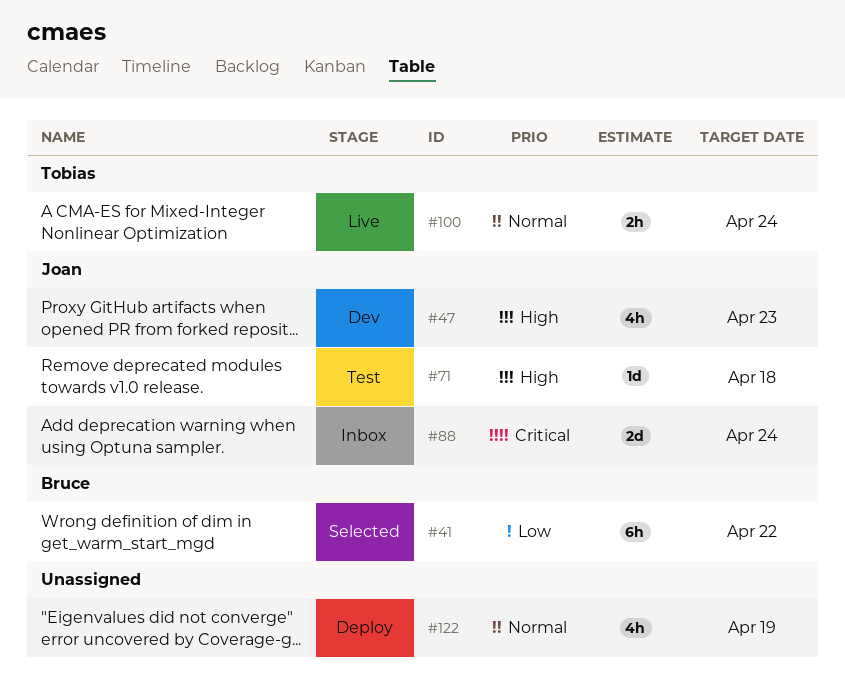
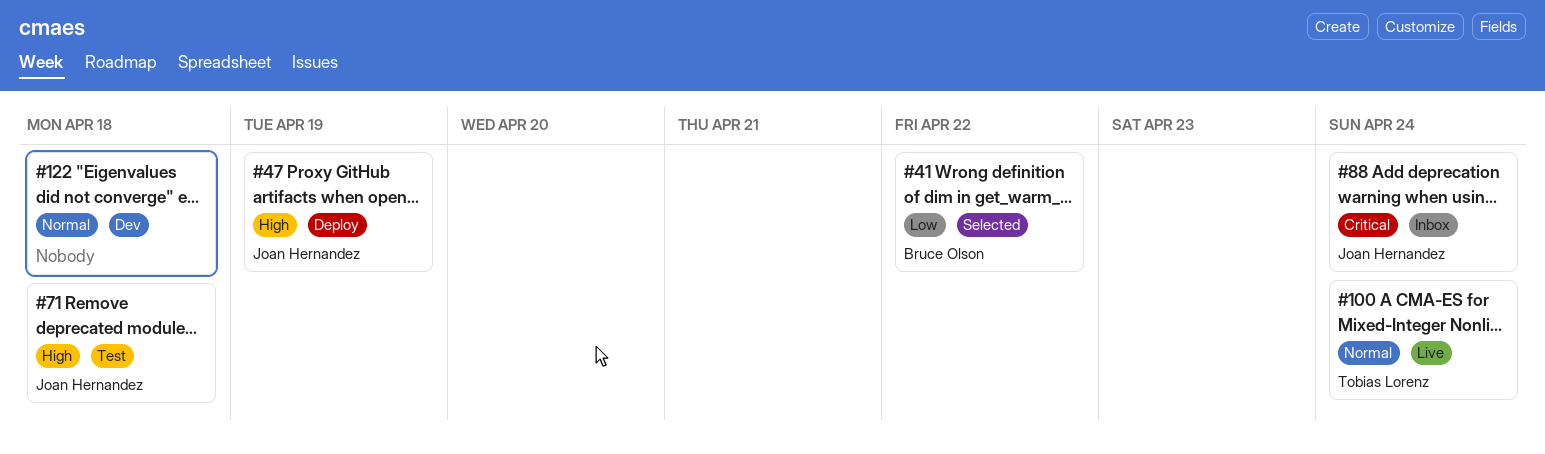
#47, status: Dev -> Deploy
#47, due: Apr 23 -> Apr 19
#122, status: Deploy -> Dev
#122, due: Apr 19 -> Apr 18

